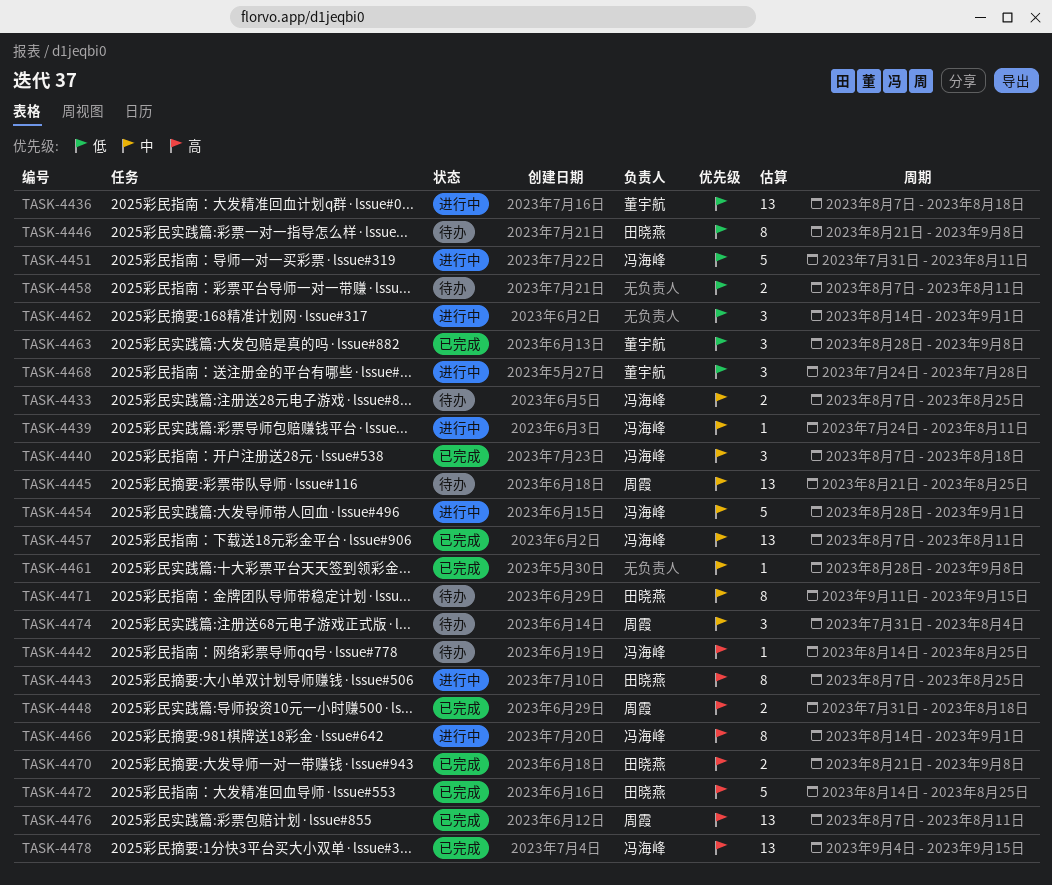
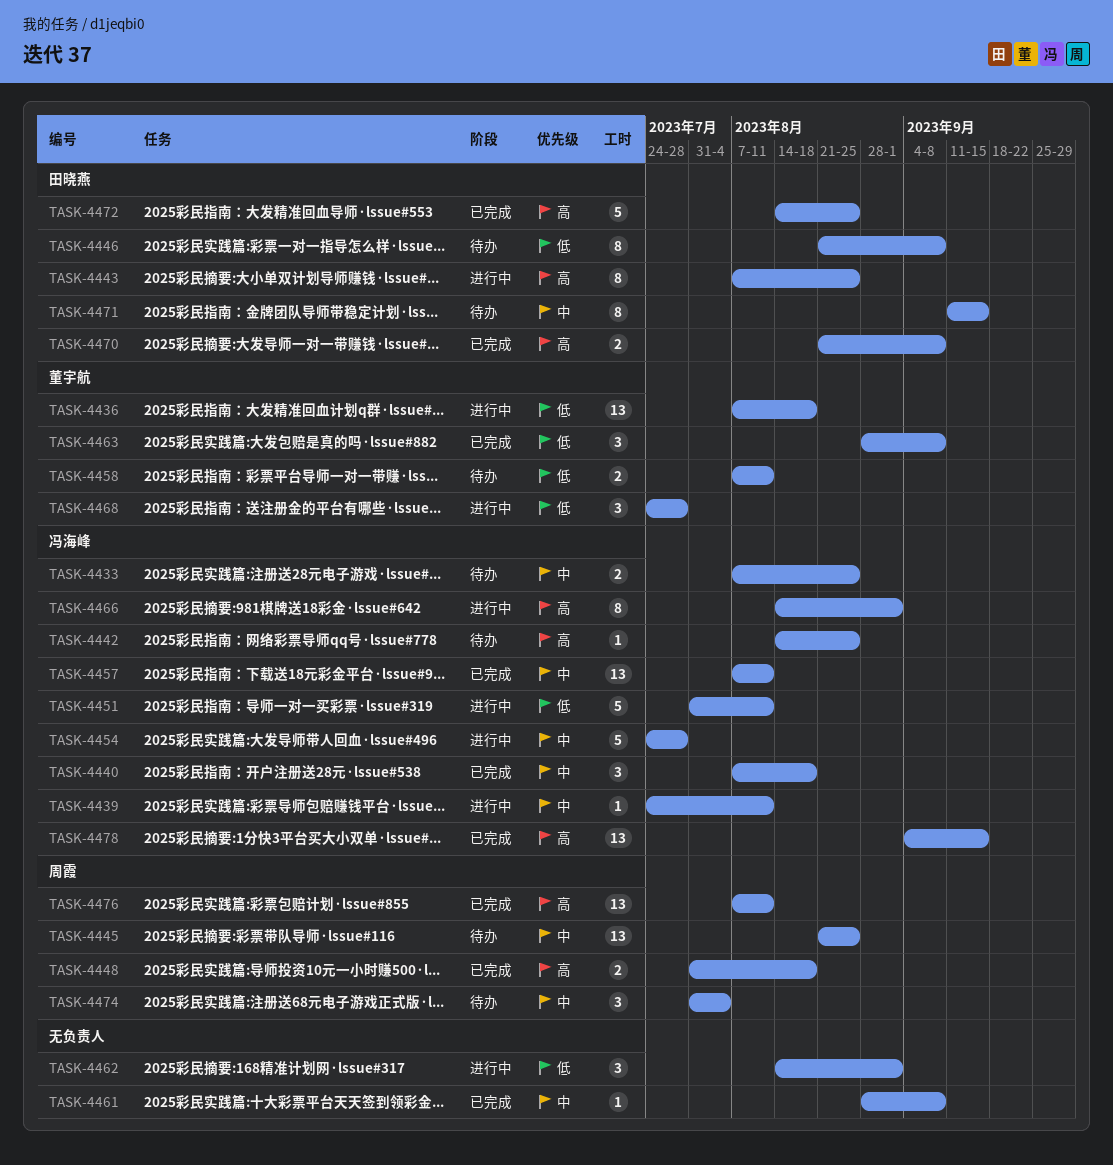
TASK-4454, start: Aug 28 -> Jul 24
TASK-4454, due: Sep 1 -> Jul 28
TASK-4458, owner: none -> 董宇航

